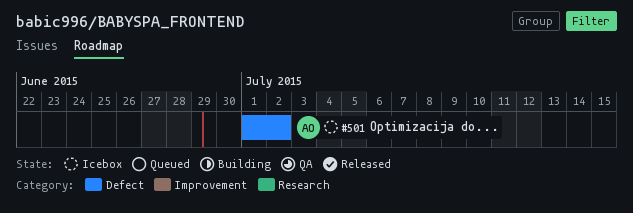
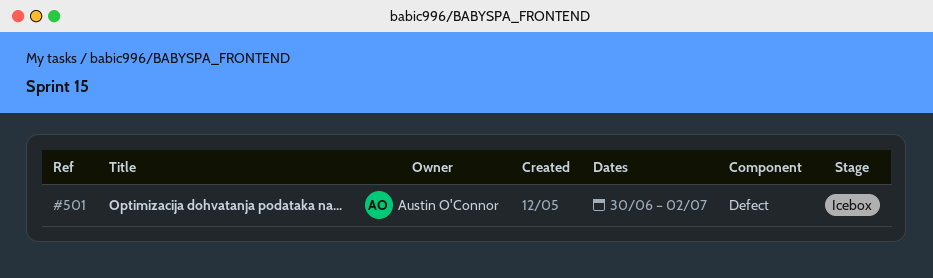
#501, start: Jul 1 -> Jun 30

